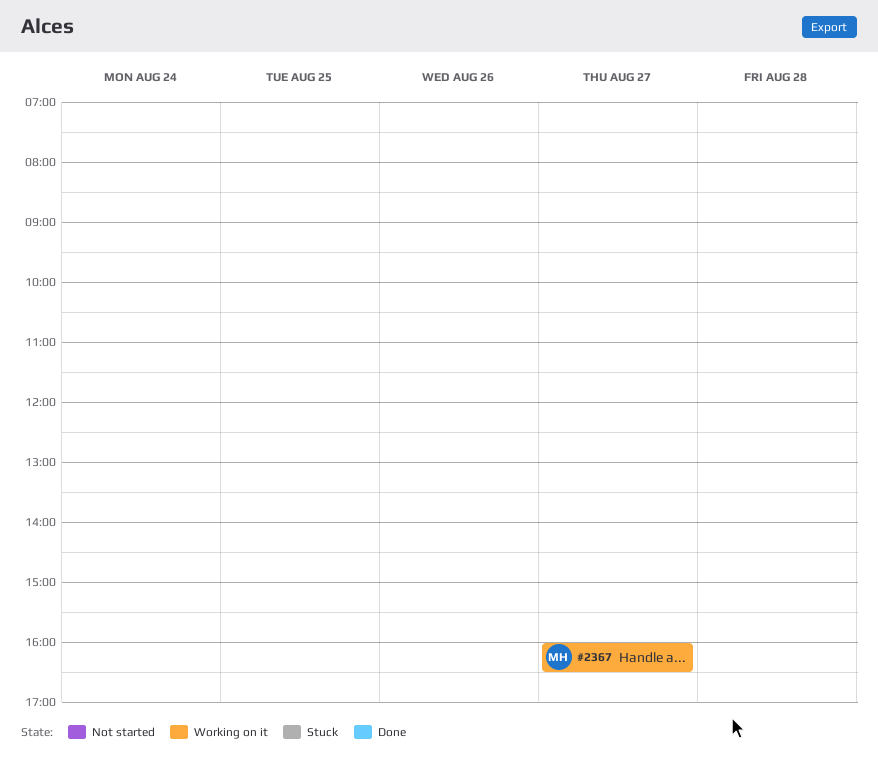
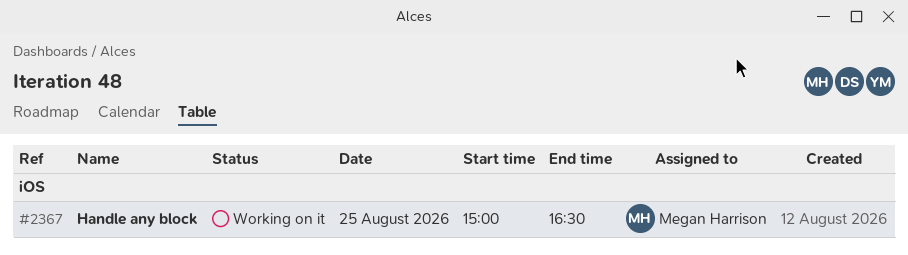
#2367, day: Aug 27 -> Aug 25
#2367, begins: 16:00 -> 15:00

